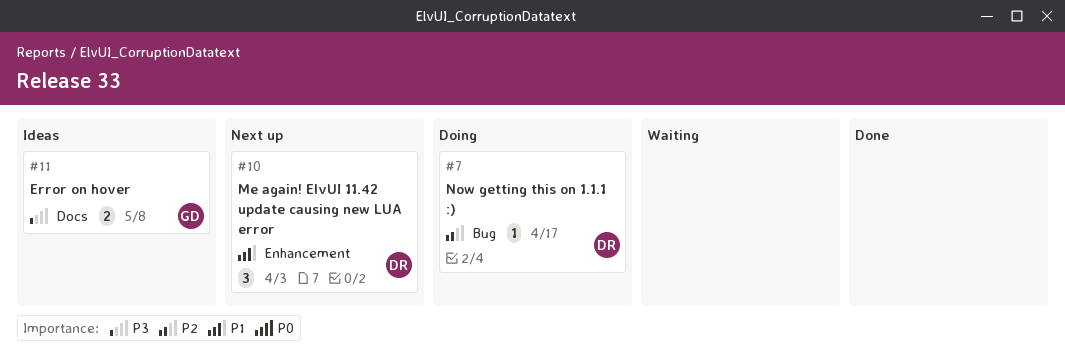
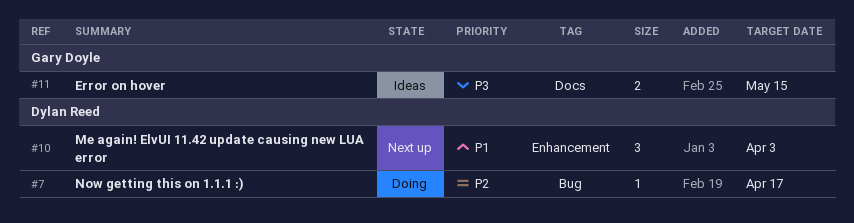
#11, due: May 8 -> May 15

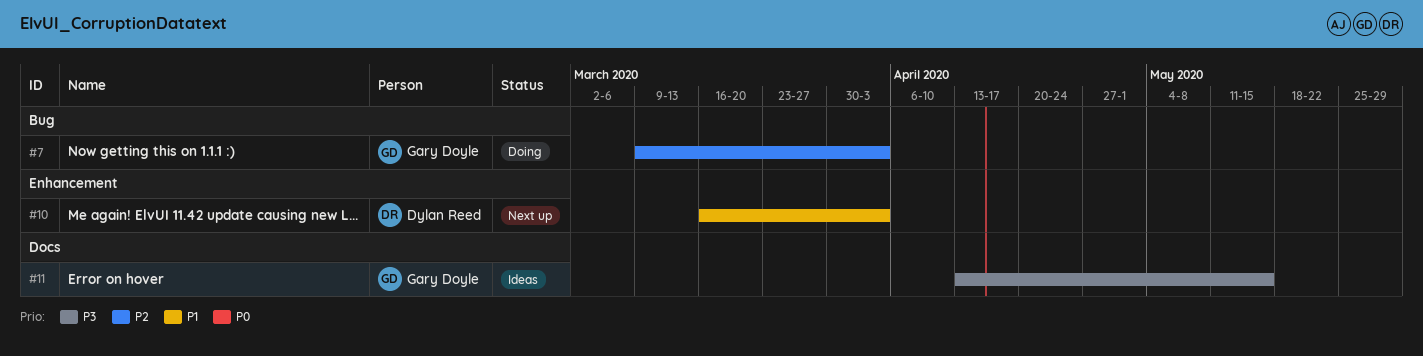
#7, owner: Dylan Reed -> Gary Doyle
#7, due: Apr 17 -> Apr 3

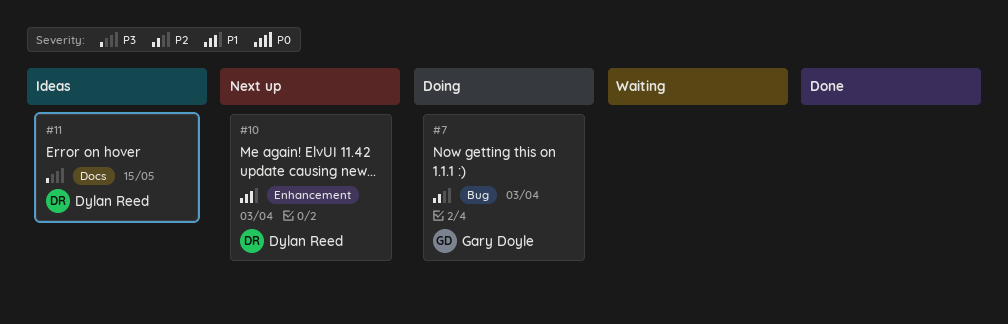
#11, owner: Gary Doyle -> Dylan Reed

